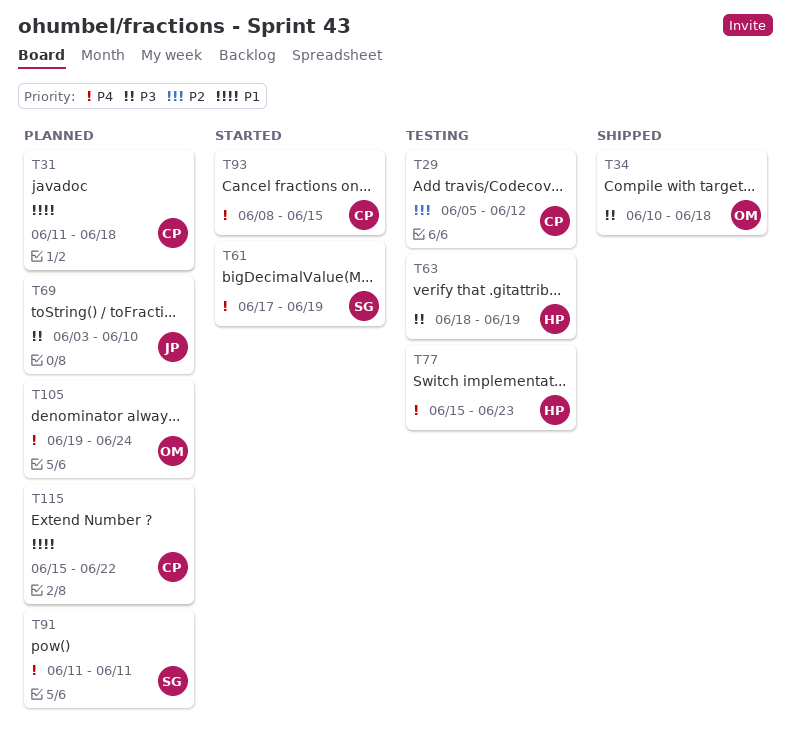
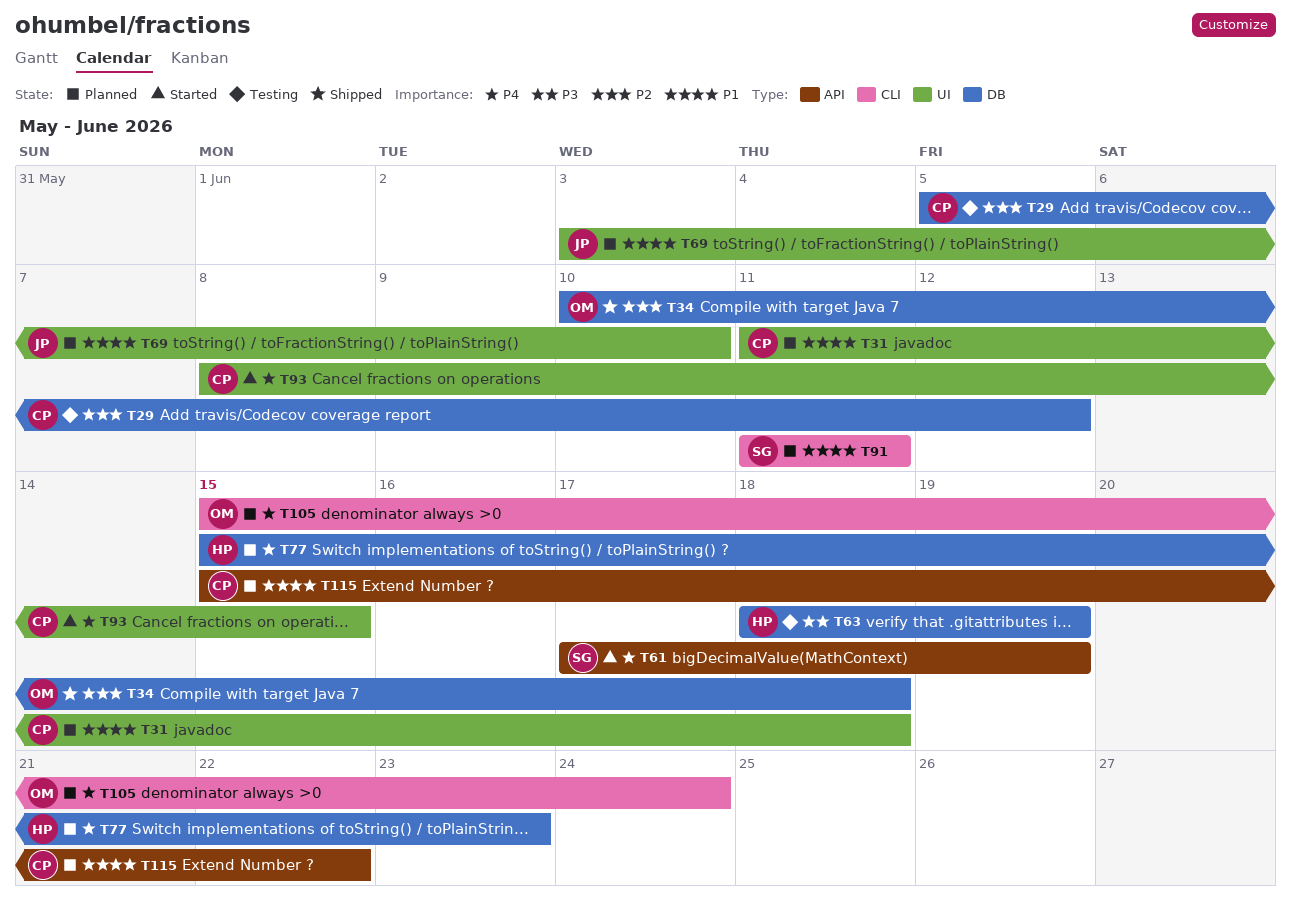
T34, priority: P3 -> P2
T69, priority: P3 -> P1
T77, status: Testing -> Planned
T91, priority: P4 -> P1
T105, start: Jun 19 -> Jun 15

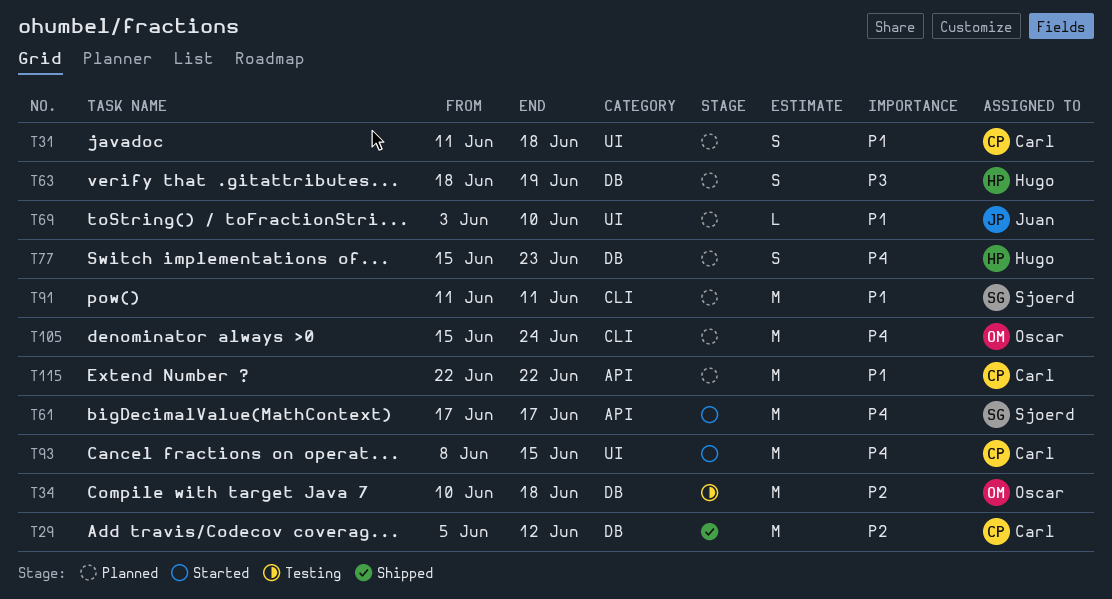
T29, status: Testing -> Shipped
T34, status: Shipped -> Testing
T61, due: Jun 19 -> Jun 17
T63, status: Testing -> Planned
T115, start: Jun 15 -> Jun 22

